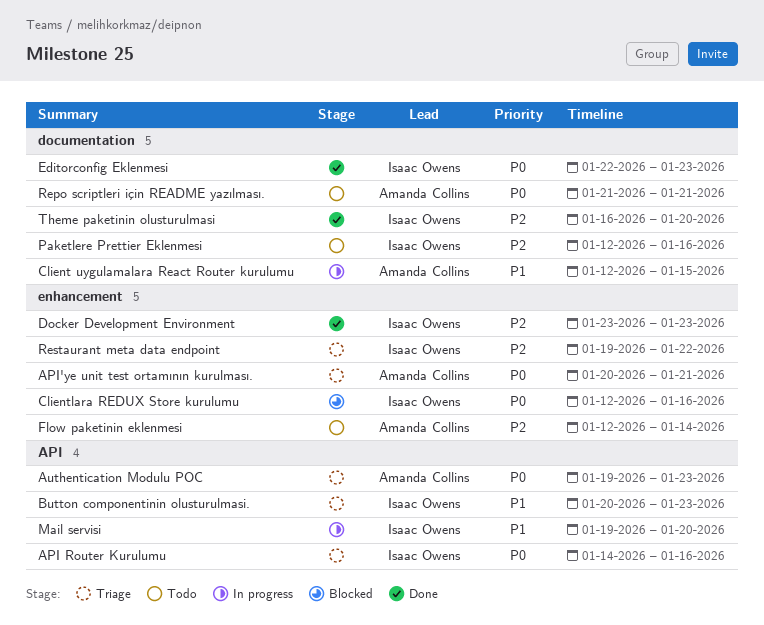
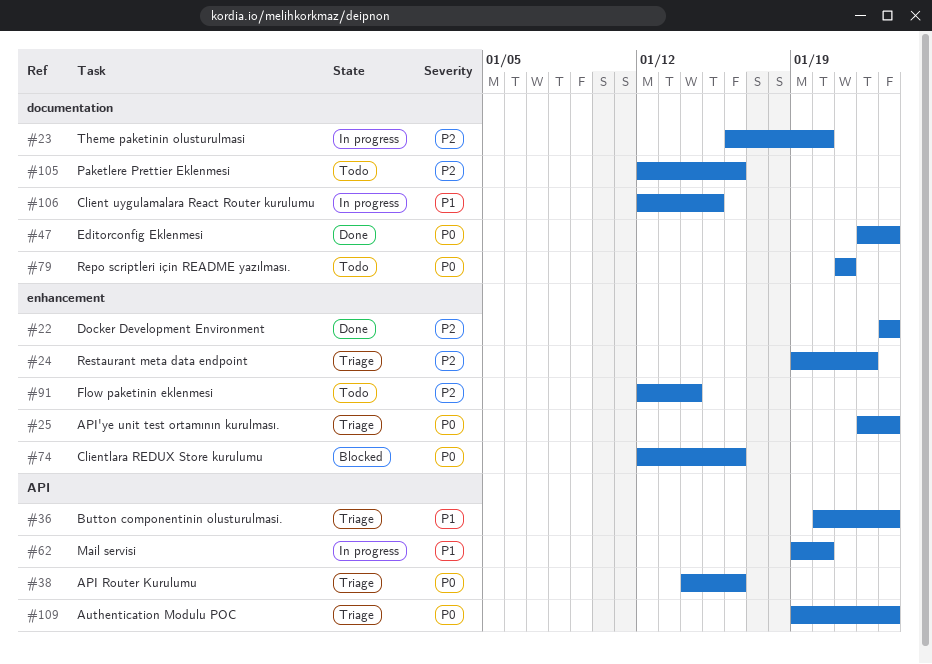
API'ye unit test ortamının kurulması., start: Jan 20 -> Jan 22
API'ye unit test ortamının kurulması., due: Jan 21 -> Jan 23
Theme paketinin olusturulmasi, status: Done -> In progress

